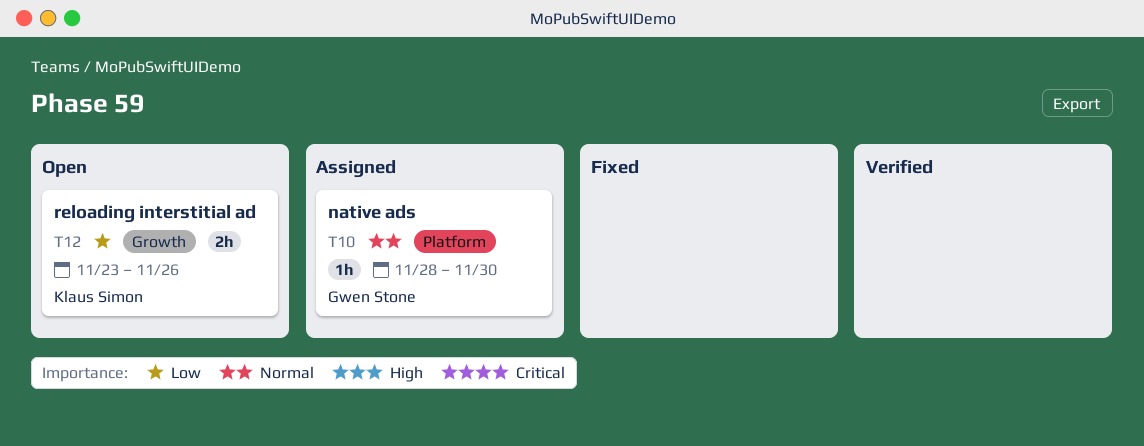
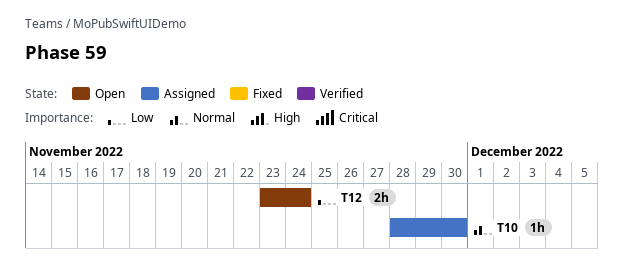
T12, due: Nov 26 -> Nov 24

